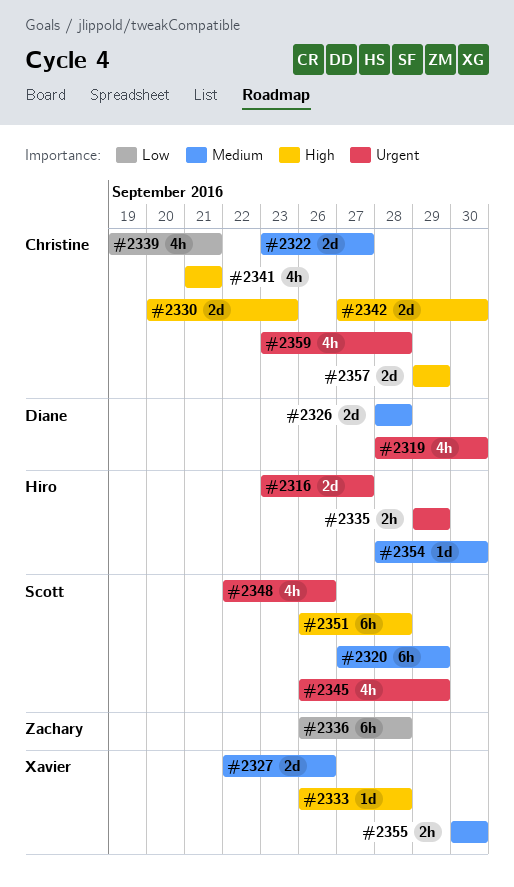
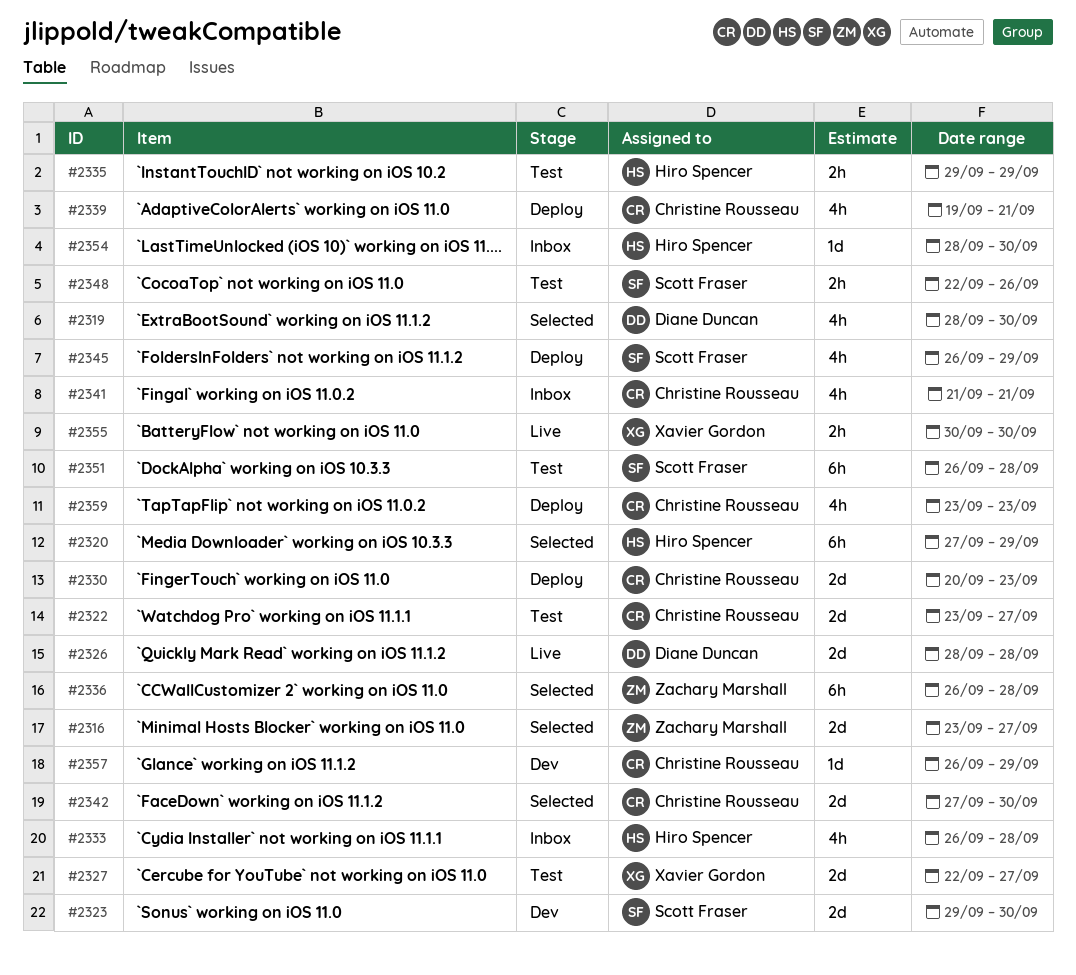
#2316, owner: Hiro Spencer -> Zachary Marshall
#2320, owner: Scott Fraser -> Hiro Spencer
#2323: none -> present
#2327, due: Sep 26 -> Sep 27
#2333, owner: Xavier Gordon -> Hiro Spencer
#2333, estimate: 1d -> 4h
#2348, estimate: 4h -> 2h
#2357, estimate: 2d -> 1d
#2357, start: Sep 29 -> Sep 26
#2359, due: Sep 28 -> Sep 23

